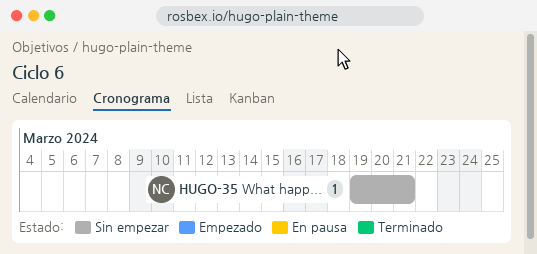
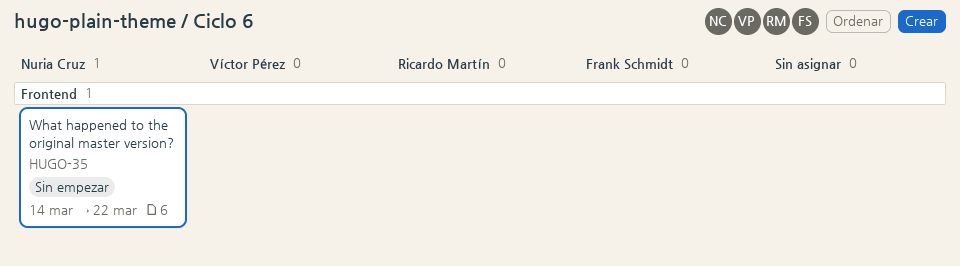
HUGO-35, start: Mar 19 -> Mar 14
HUGO-35, due: Mar 21 -> Mar 22

